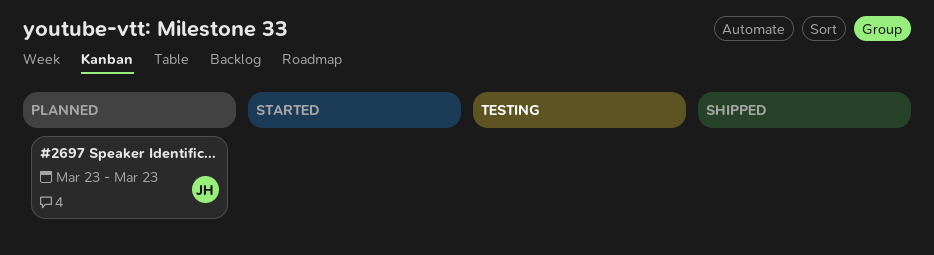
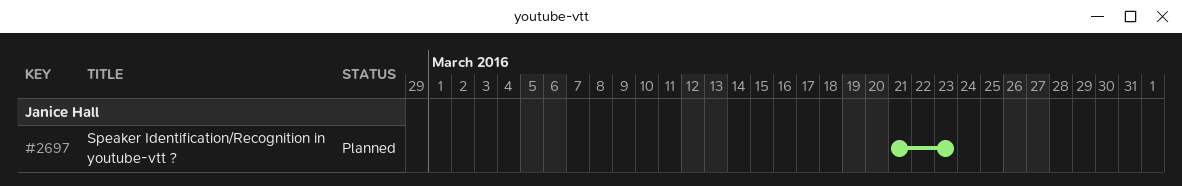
#2697, start: Mar 23 -> Mar 21

